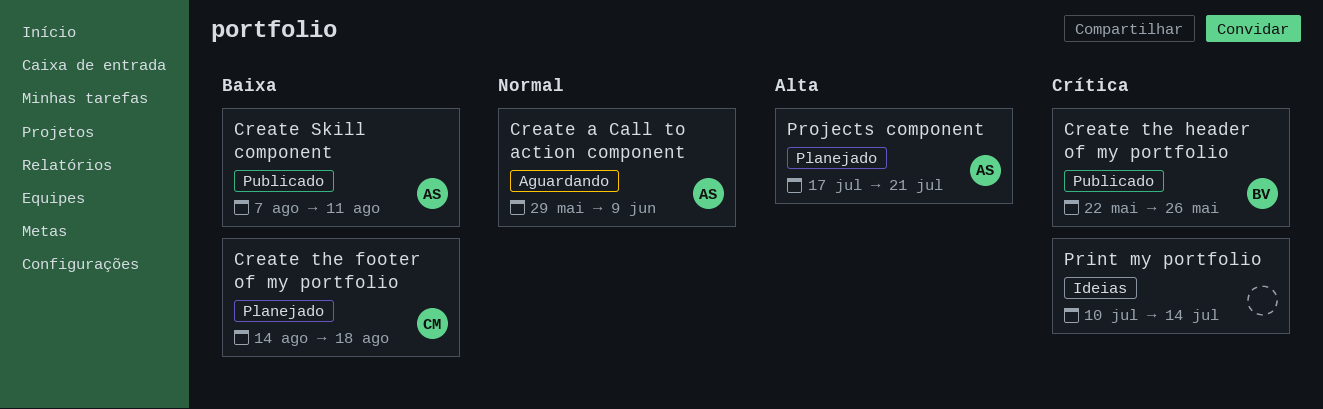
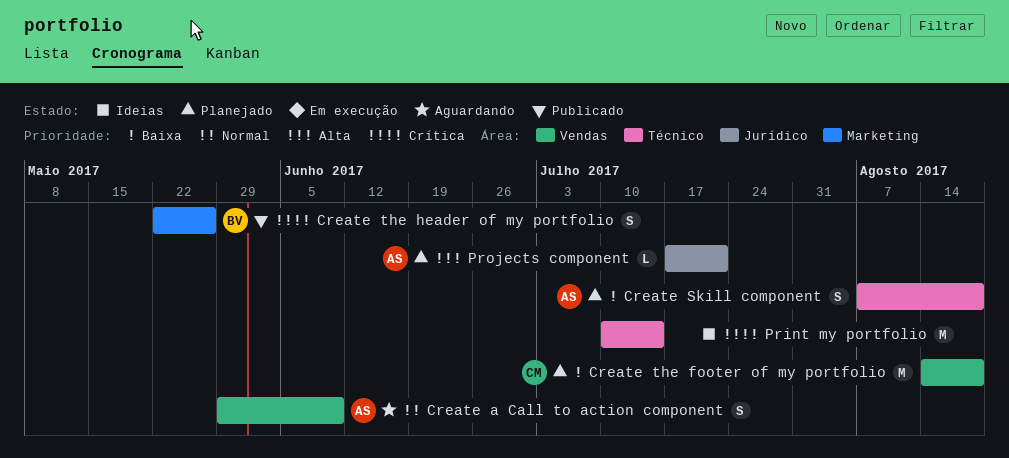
Create Skill component, status: Publicado -> Planejado
Create Skill component, due: Aug 11 -> Aug 18

